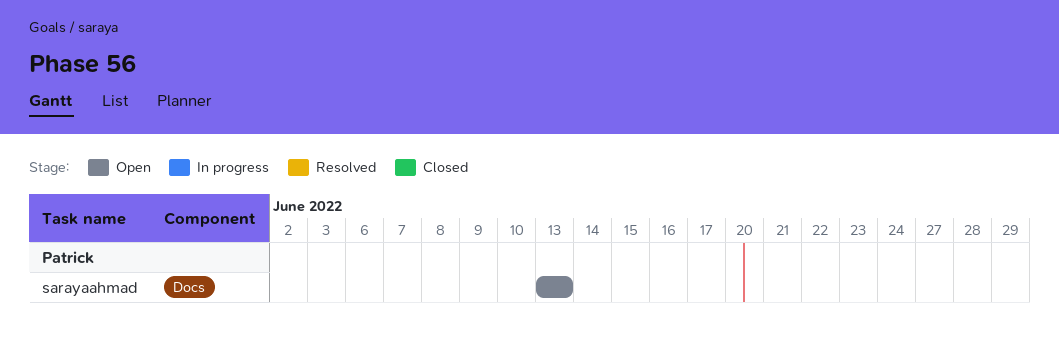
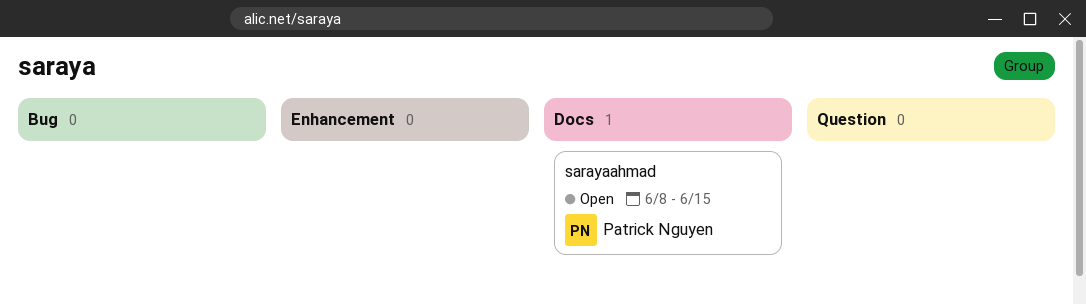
sarayaahmad, start: Jun 13 -> Jun 8
sarayaahmad, due: Jun 13 -> Jun 15

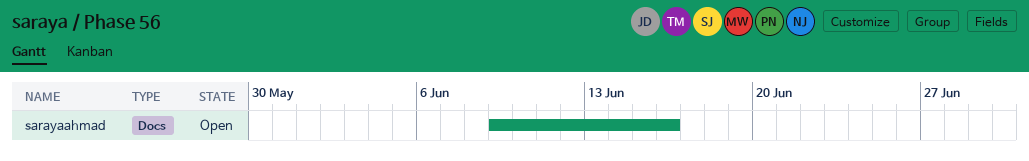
sarayaahmad, start: Jun 8 -> Jun 9
sarayaahmad, due: Jun 15 -> Jun 16

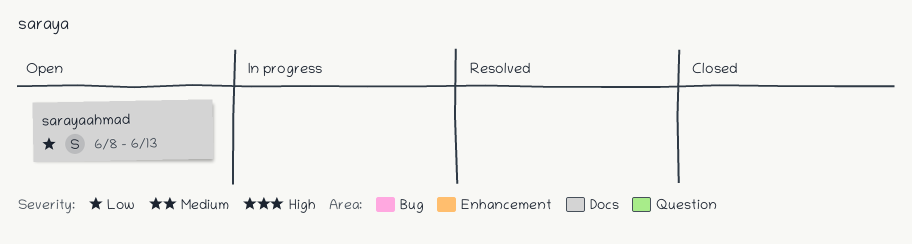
sarayaahmad, start: Jun 9 -> Jun 8
sarayaahmad, due: Jun 16 -> Jun 13

